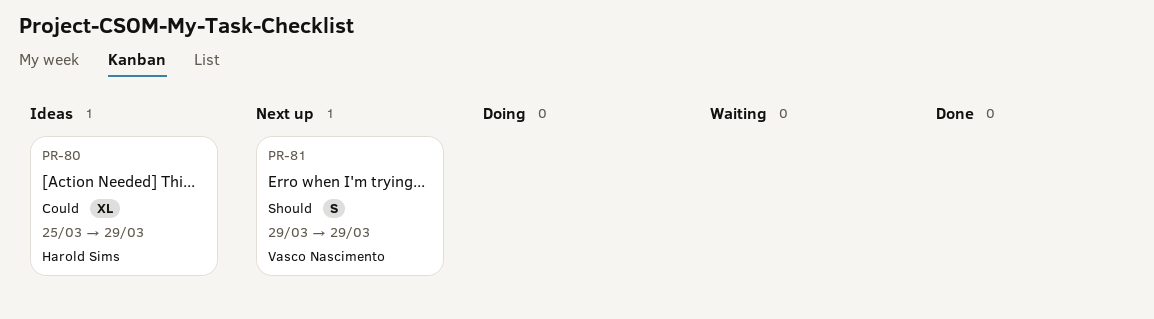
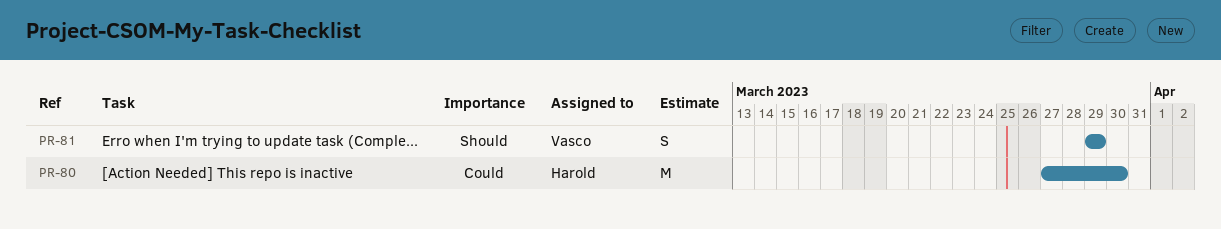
PR-80, estimate: XL -> M
PR-80, start: Mar 25 -> Mar 27
PR-80, due: Mar 29 -> Mar 30

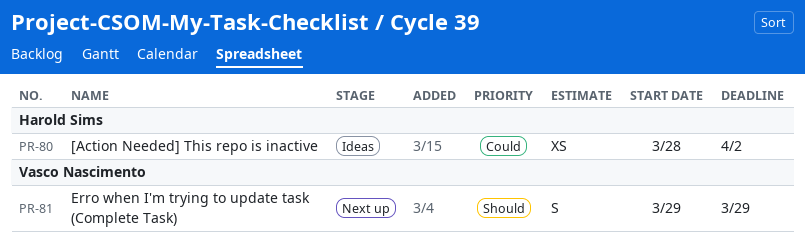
PR-80, estimate: M -> XS
PR-80, start: Mar 27 -> Mar 28
PR-80, due: Mar 30 -> Apr 2

